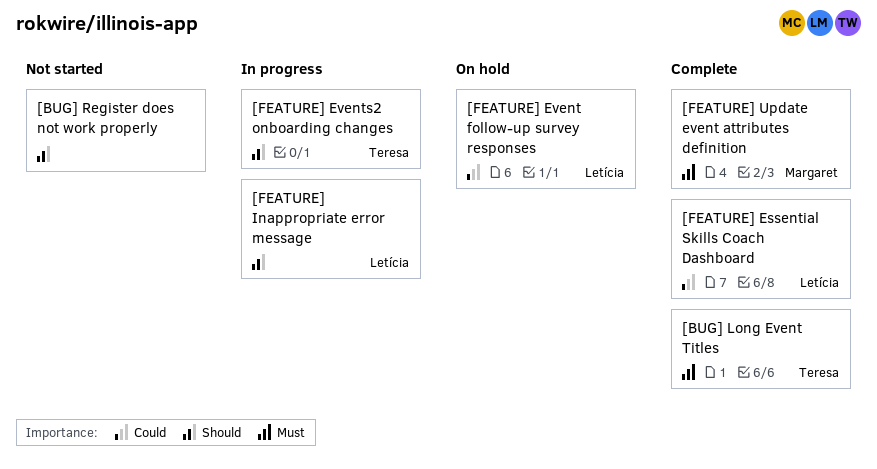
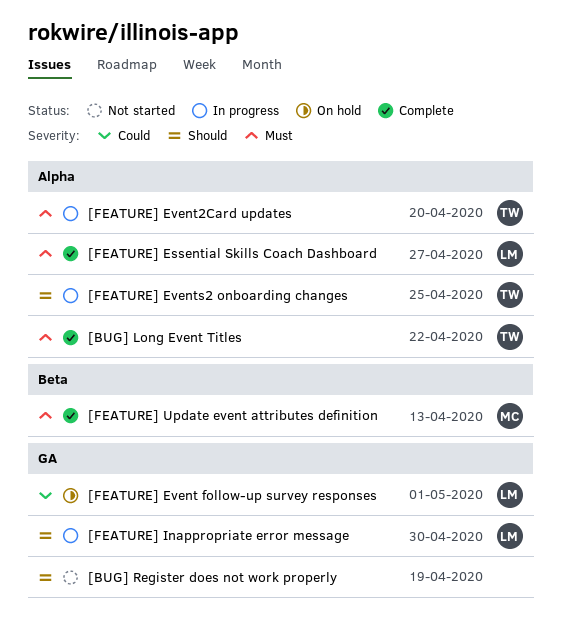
[FEATURE] Essential Skills Coach Dashboard, priority: Could -> Must
[FEATURE] Event2Card updates: none -> present

